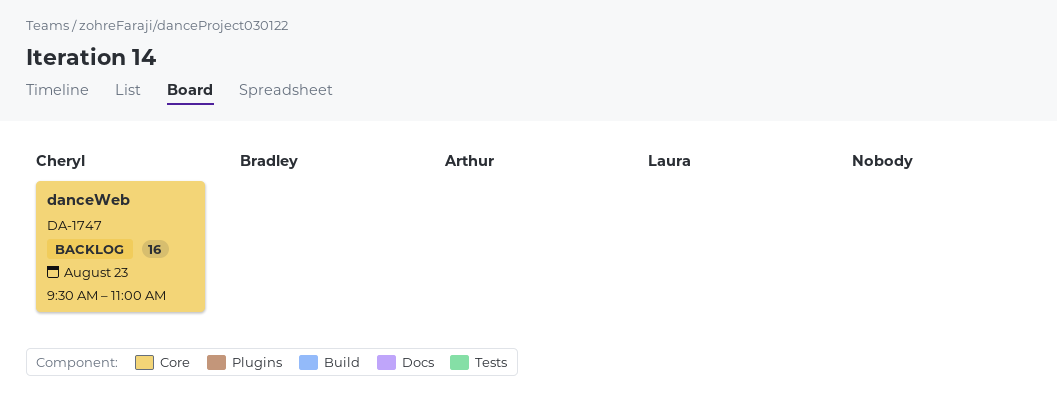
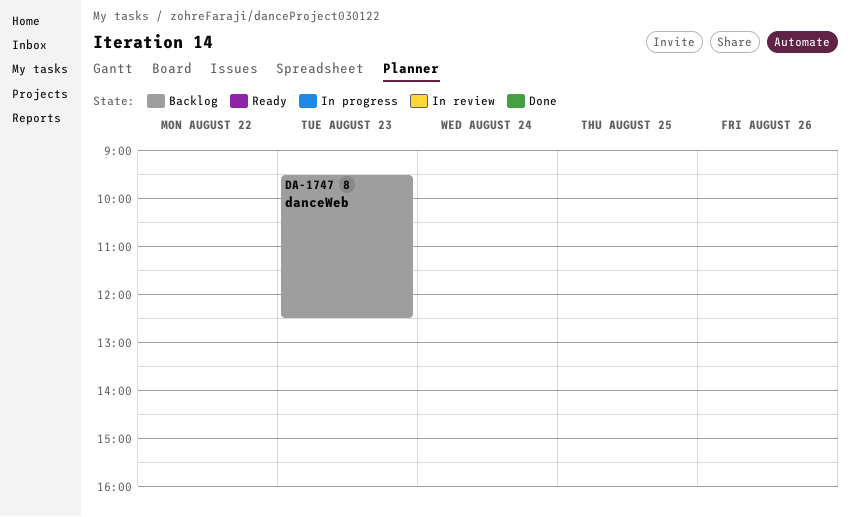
DA-1747, estimate: 16 -> 8
DA-1747, ends: 11:00 -> 12:30

